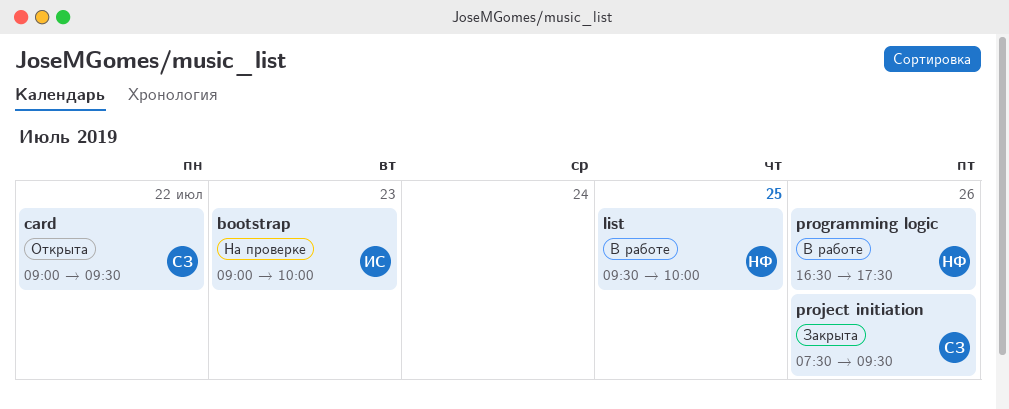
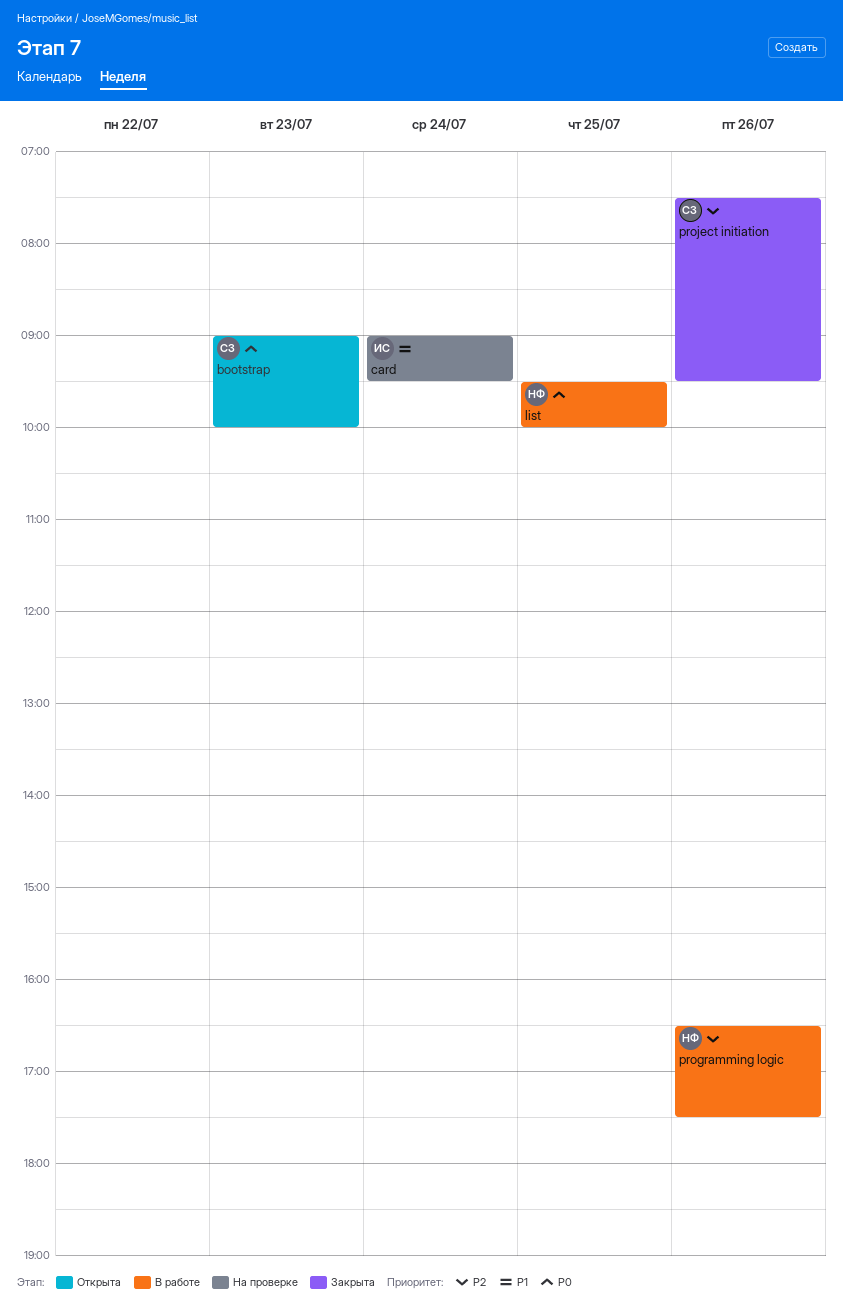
bootstrap, status: На проверке -> Открыта
bootstrap, owner: ИС -> СЗ
card, status: Открыта -> На проверке
card, owner: СЗ -> ИС
card, day: Jul 22 -> Jul 24

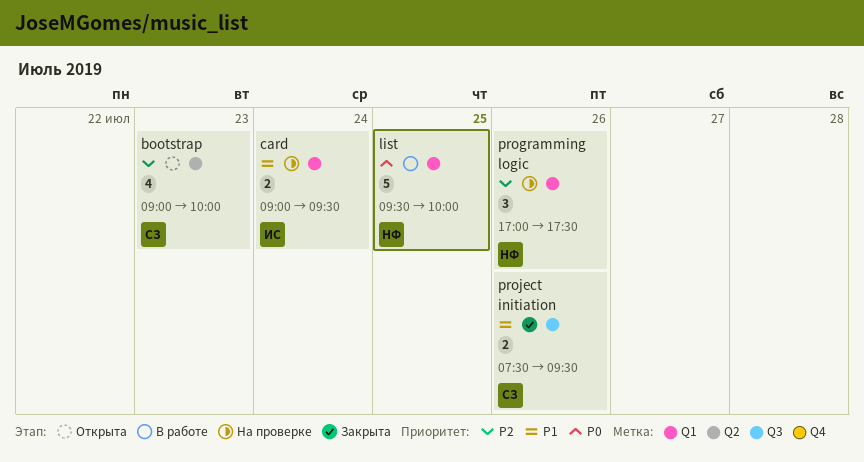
bootstrap, priority: P0 -> P2
programming logic, status: В работе -> На проверке
programming logic, begins: 16:30 -> 17:00
project initiation, priority: P2 -> P1

